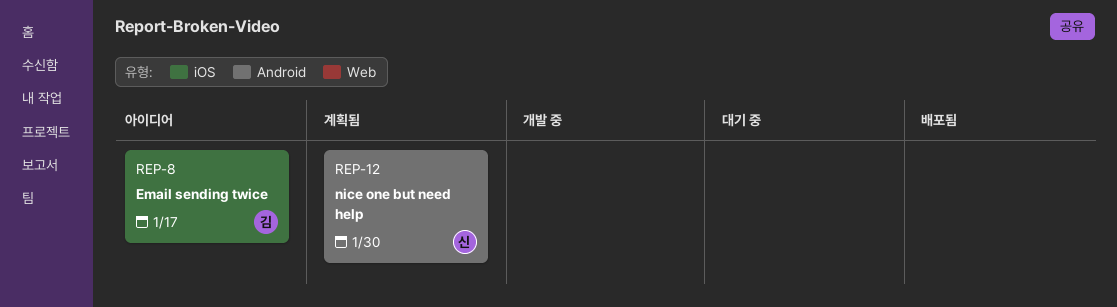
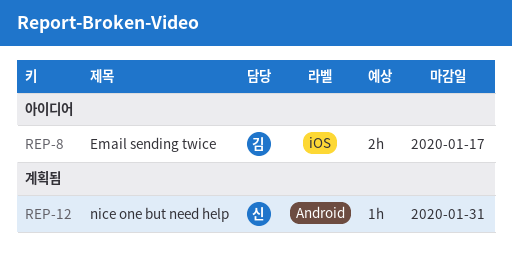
REP-12, due: Jan 30 -> Jan 31

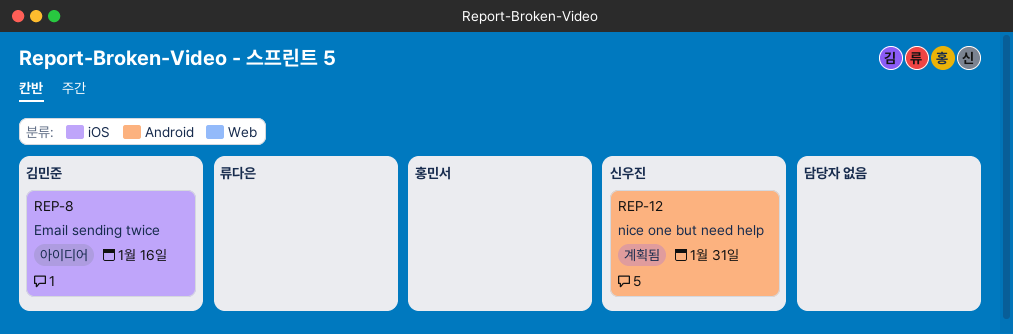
REP-8, due: Jan 17 -> Jan 16

